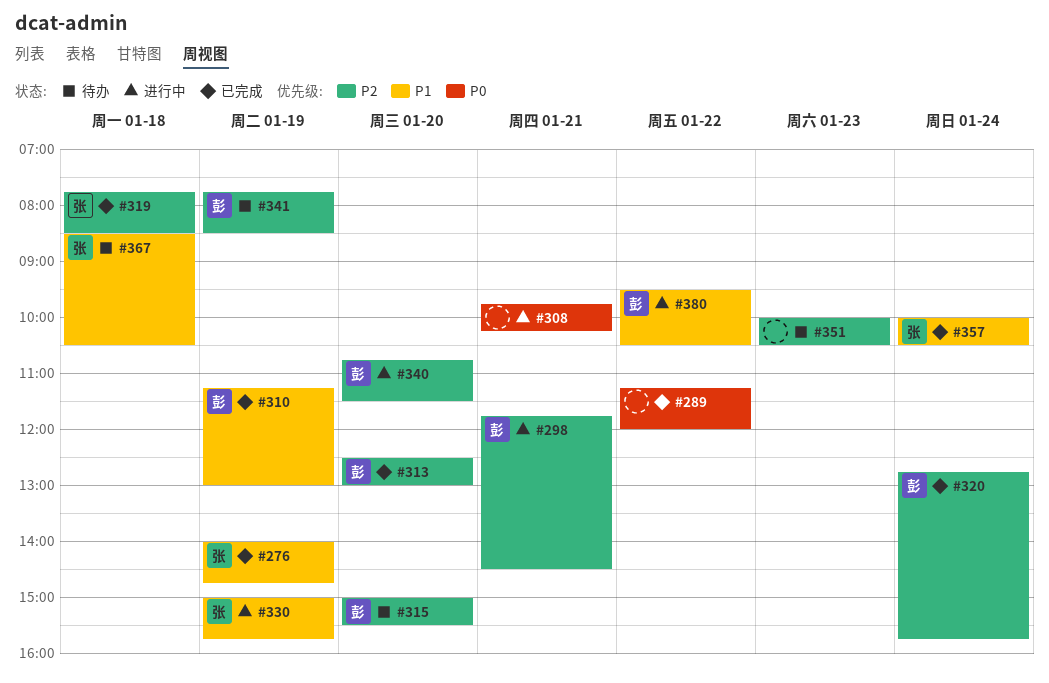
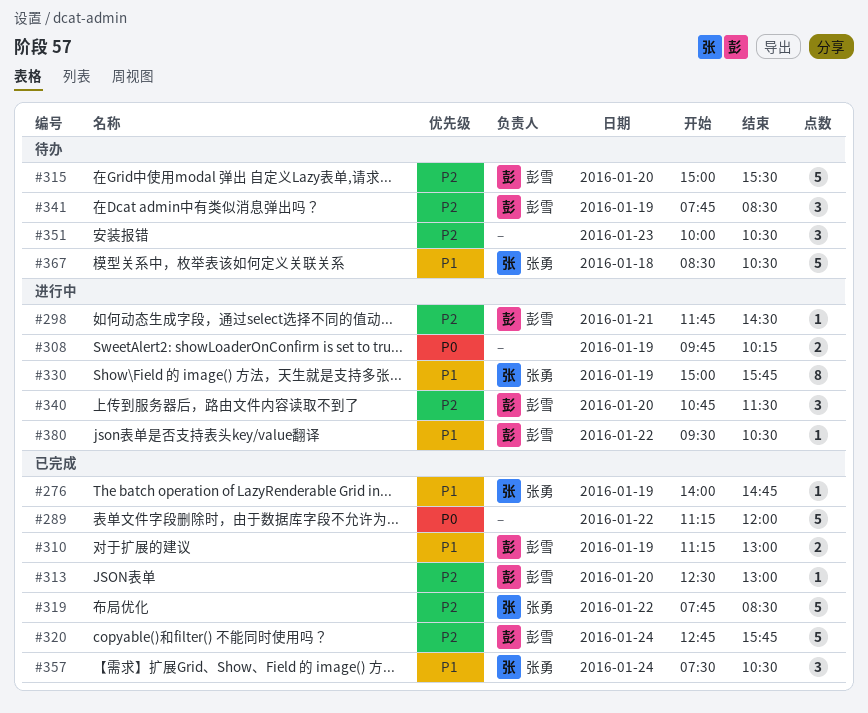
#308, day: Jan 21 -> Jan 19
#319, day: Jan 18 -> Jan 22
#357, begins: 10:00 -> 07:30

